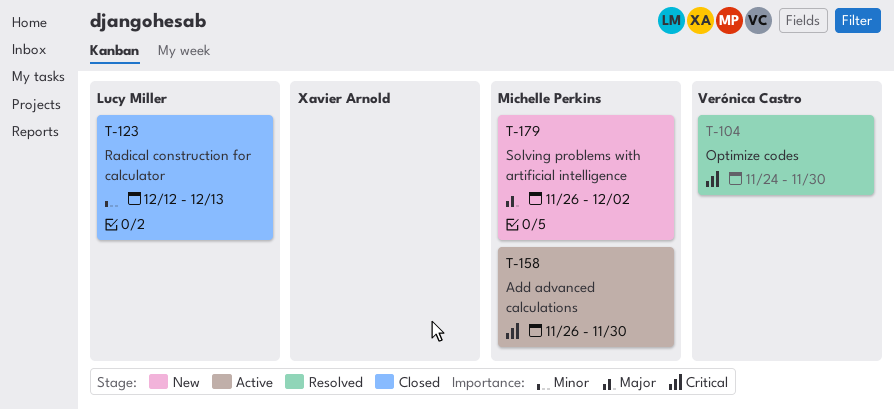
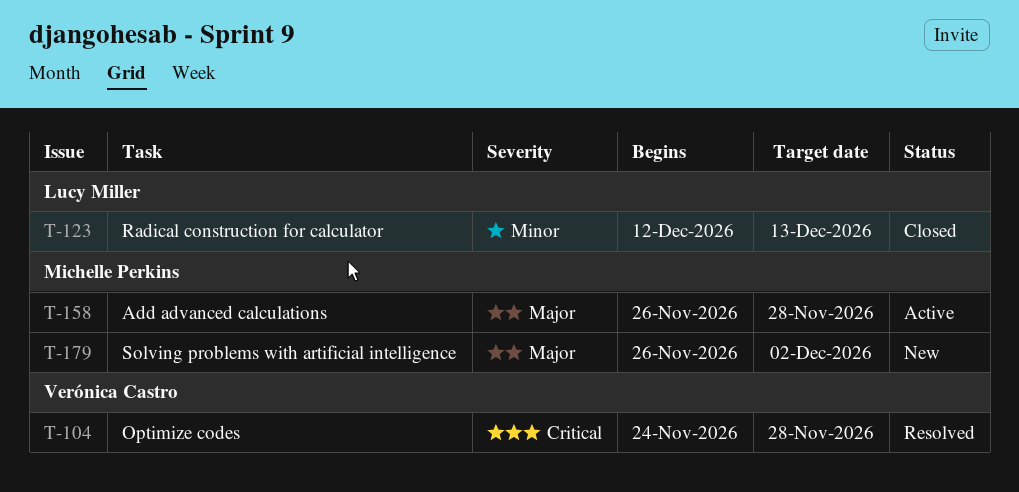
T-104, due: Nov 30 -> Nov 28
T-158, priority: Critical -> Major
T-158, due: Nov 30 -> Nov 28

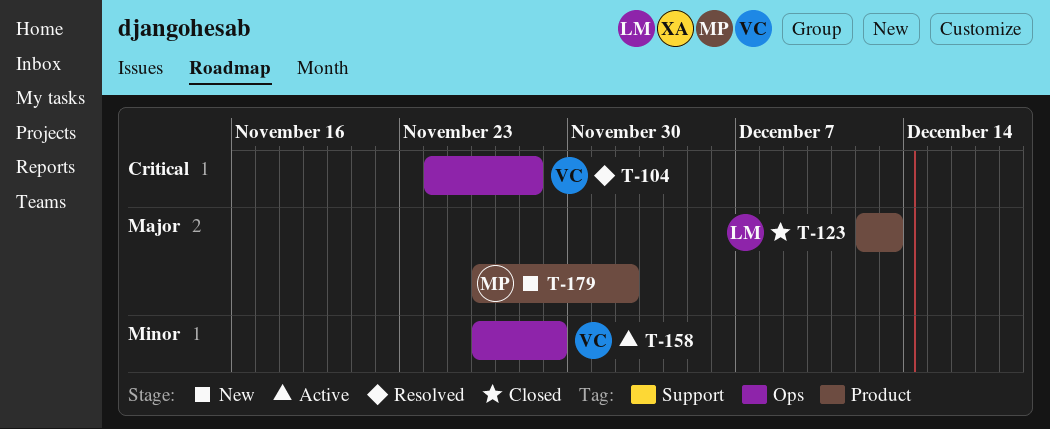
T-123, priority: Minor -> Major
T-158, owner: Michelle Perkins -> Verónica Castro
T-158, priority: Major -> Minor
T-158, due: Nov 28 -> Nov 29

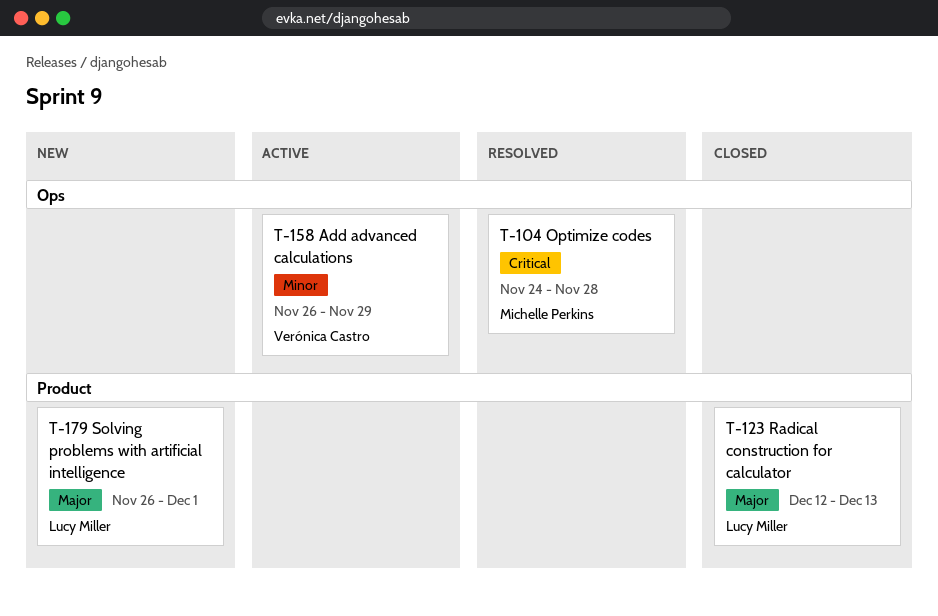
T-104, owner: Verónica Castro -> Michelle Perkins
T-179, owner: Michelle Perkins -> Lucy Miller
T-179, due: Dec 2 -> Dec 1

